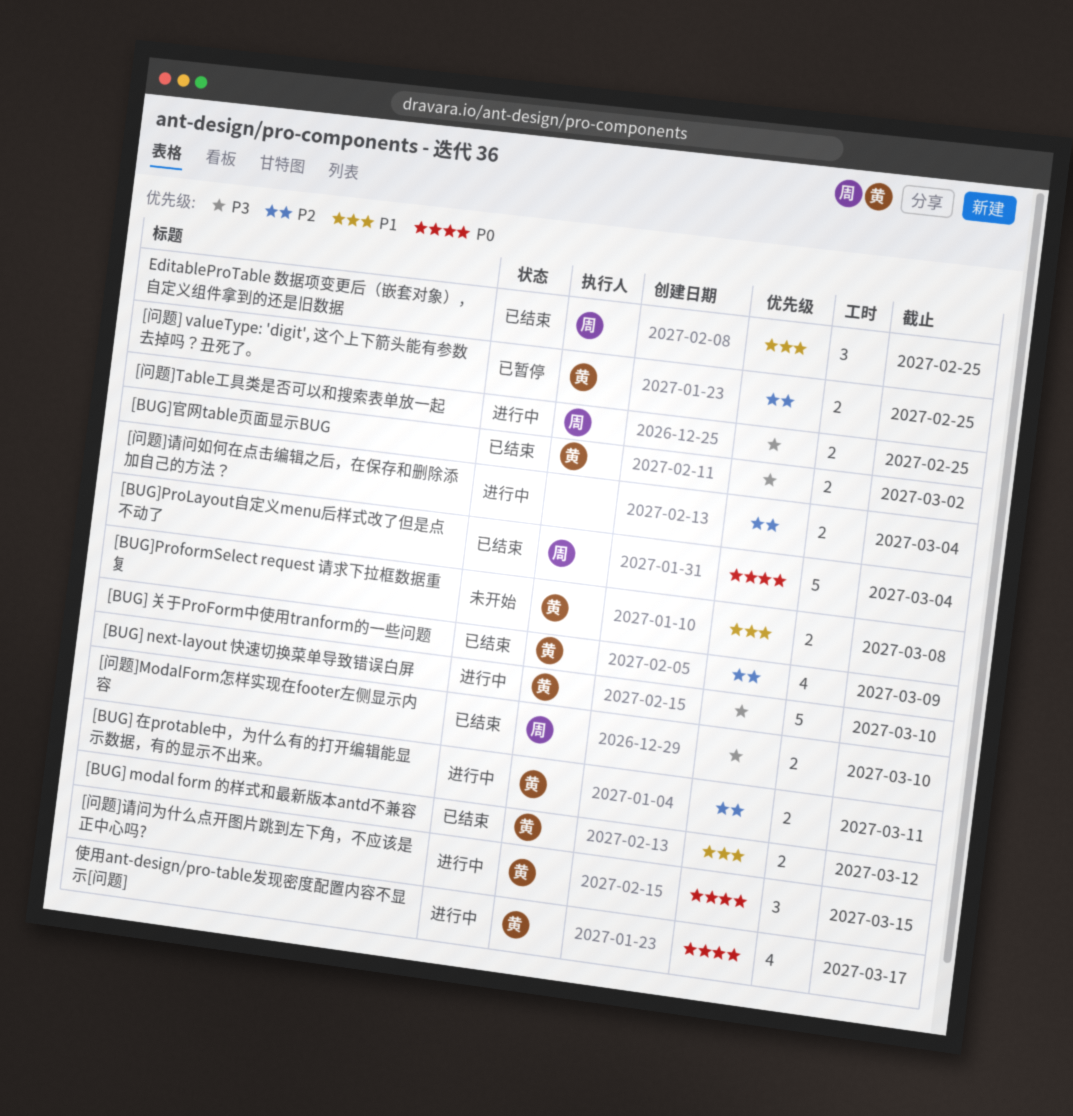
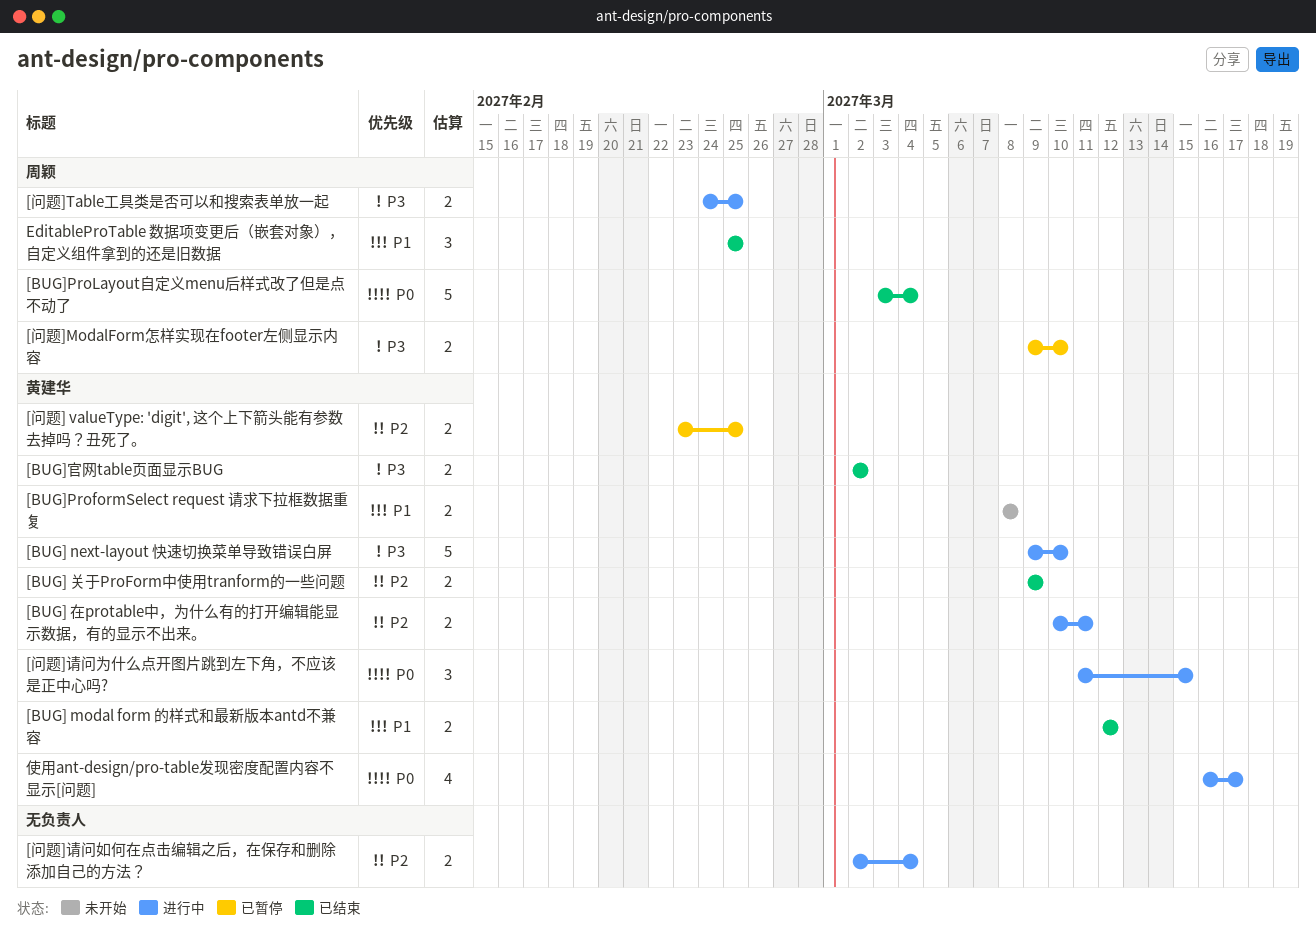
[BUG] 关于ProForm中使用tranform的一些问题, estimate: 4 -> 2
[问题]ModalForm怎样实现在footer左侧显示内容, status: 已结束 -> 已暂停

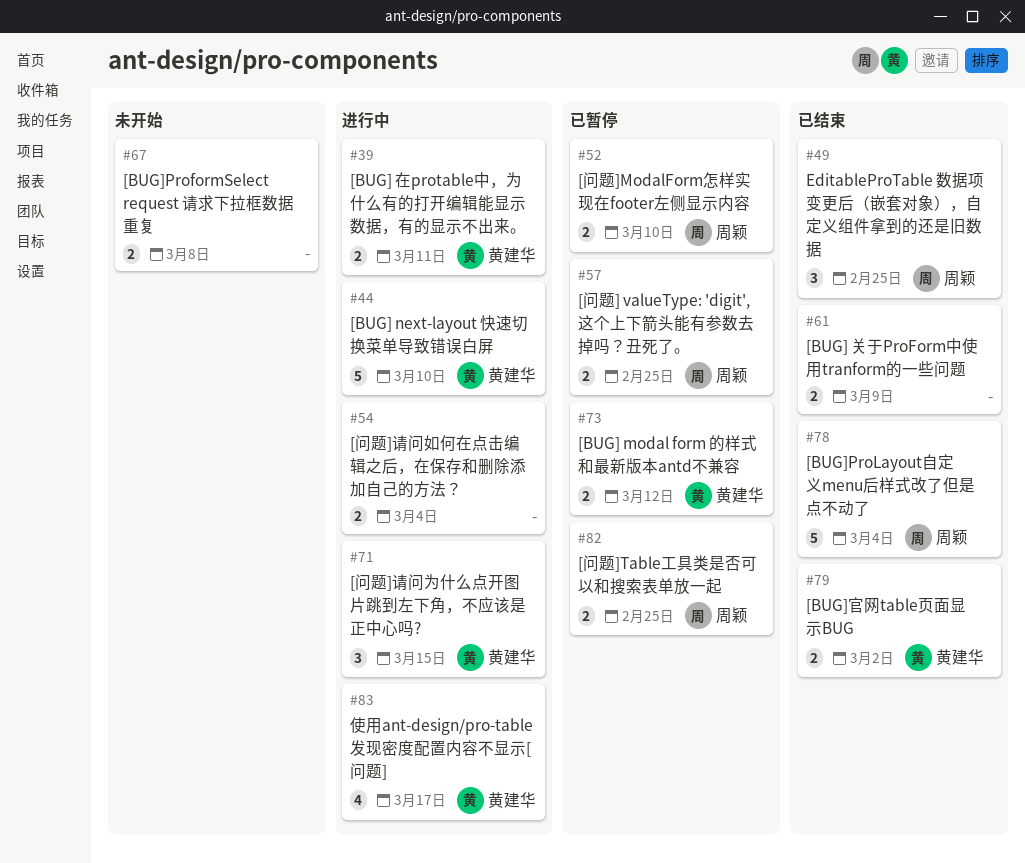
[BUG] modal form 的样式和最新版本antd不兼容, status: 已结束 -> 已暂停
[BUG] 关于ProForm中使用tranform的一些问题, owner: 黄建华 -> none
[BUG]ProformSelect request 请求下拉框数据重复, owner: 黄建华 -> none
[问题] valueType: 'digit', 这个上下箭头能有参数去掉吗？丑死了。, owner: 黄建华 -> 周颖
[问题]Table工具类是否可以和搜索表单放一起, status: 进行中 -> 已暂停

